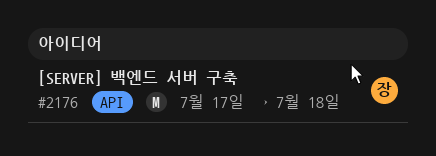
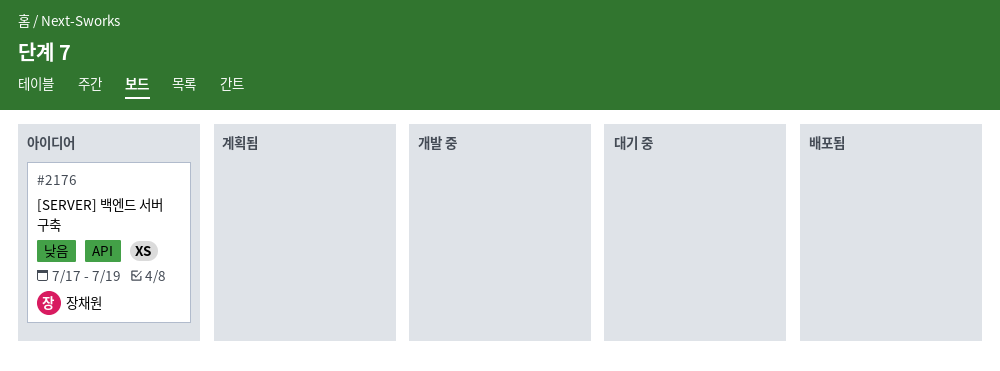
#2176, estimate: M -> XS
#2176, due: Jul 18 -> Jul 19

